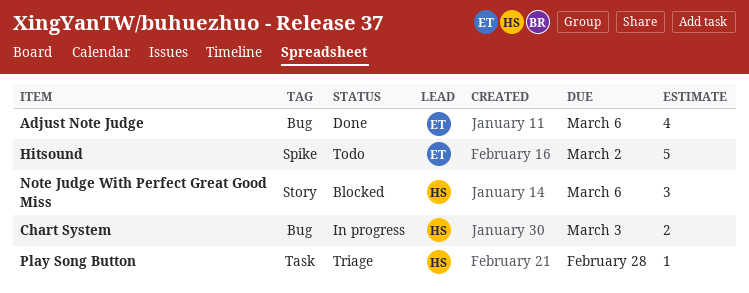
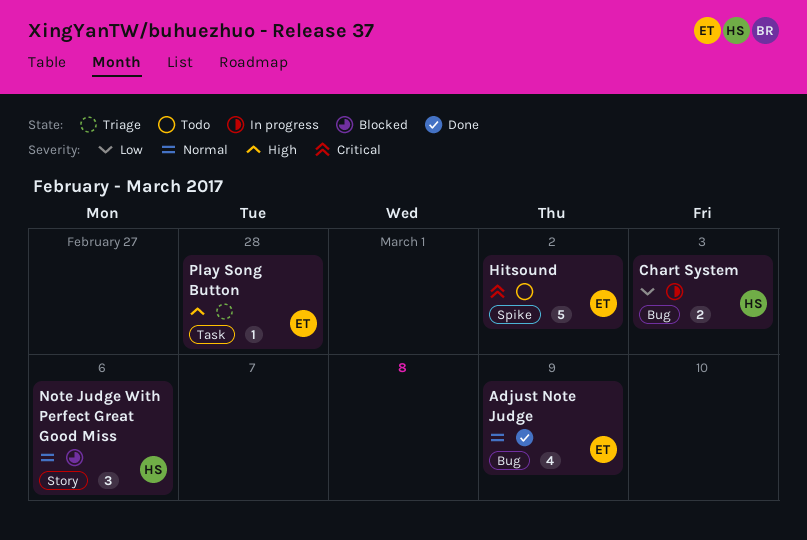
Adjust Note Judge, due: Mar 6 -> Mar 9
Play Song Button, owner: HS -> ET

